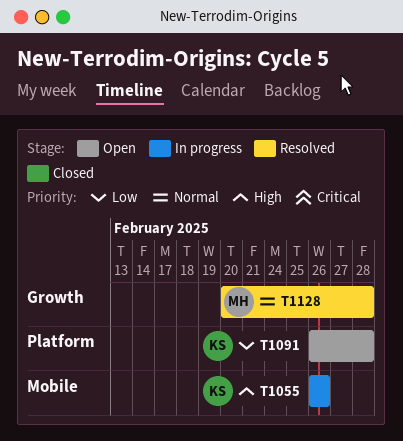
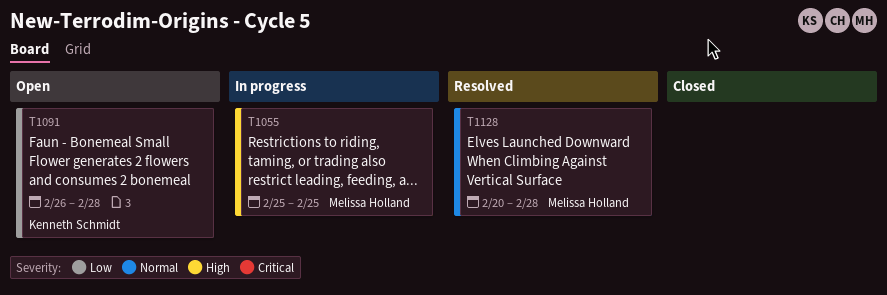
T1055, owner: Kenneth Schmidt -> Melissa Holland
T1055, start: Feb 26 -> Feb 25
T1055, due: Feb 26 -> Feb 25

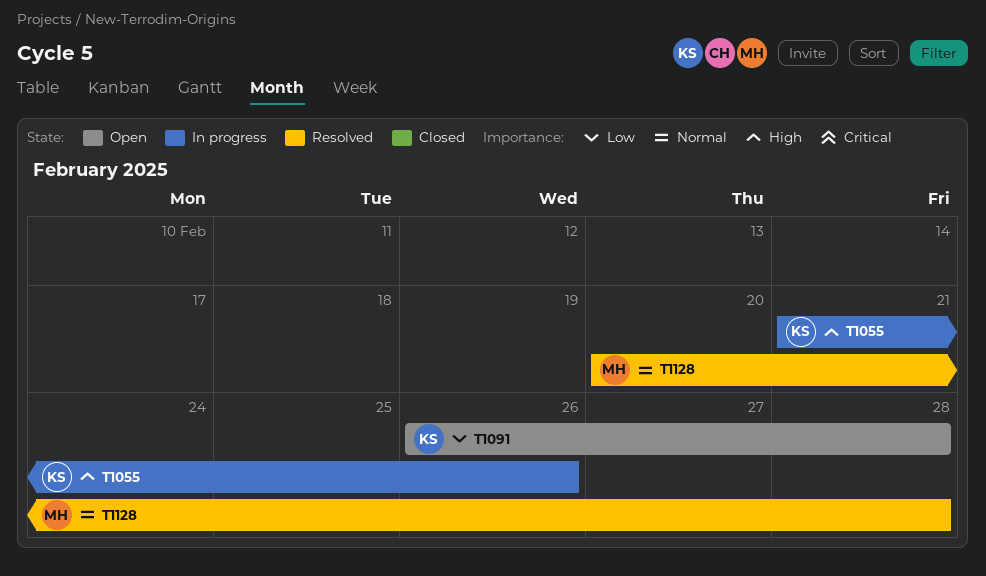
T1055, owner: Melissa Holland -> Kenneth Schmidt
T1055, start: Feb 25 -> Feb 21
T1055, due: Feb 25 -> Feb 26

